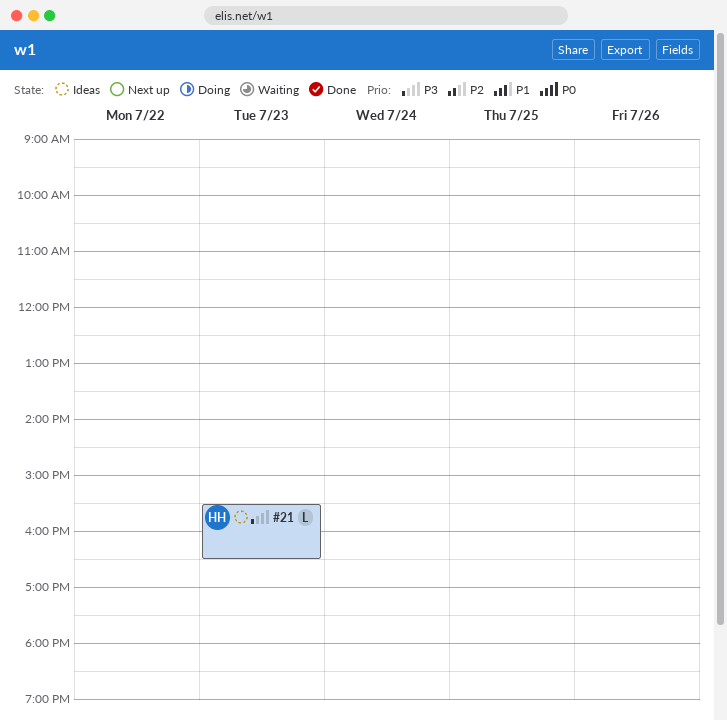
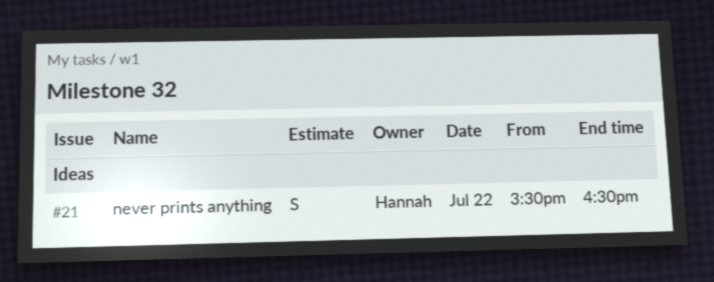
#21, estimate: L -> S
#21, day: Jul 23 -> Jul 22

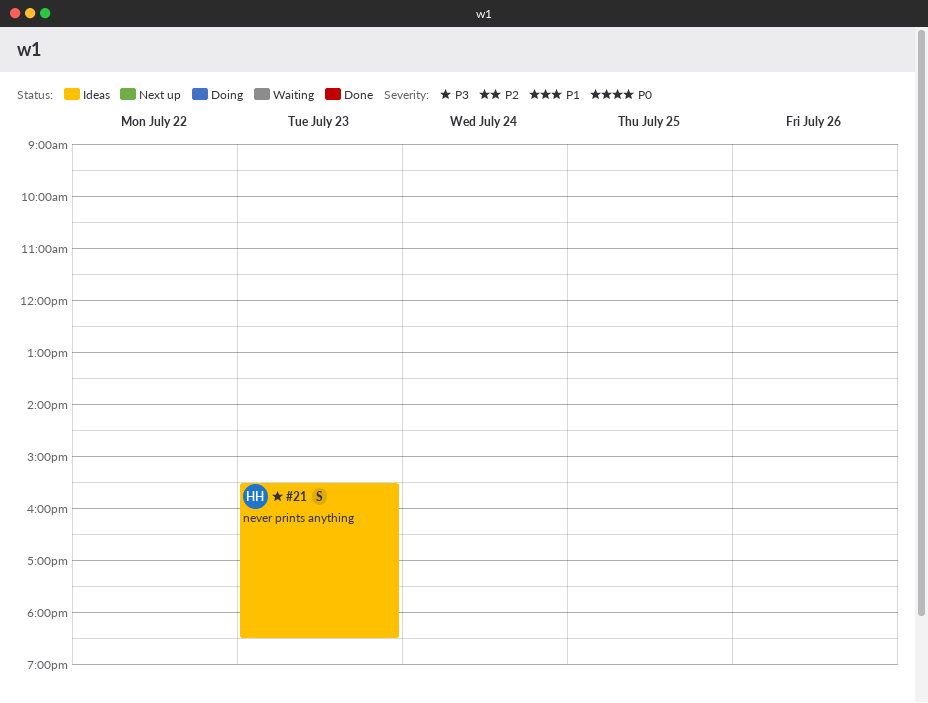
#21, day: Jul 22 -> Jul 23
#21, ends: 16:30 -> 18:30

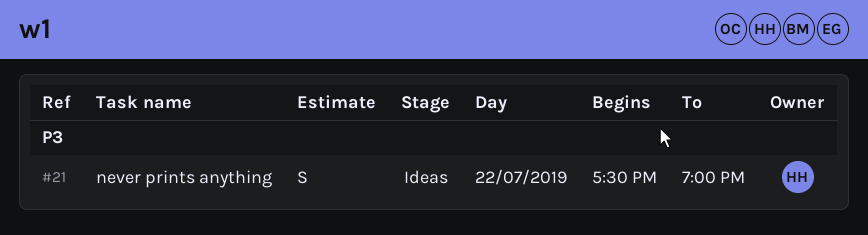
#21, day: Jul 23 -> Jul 22
#21, begins: 15:30 -> 17:30
#21, ends: 18:30 -> 19:00

